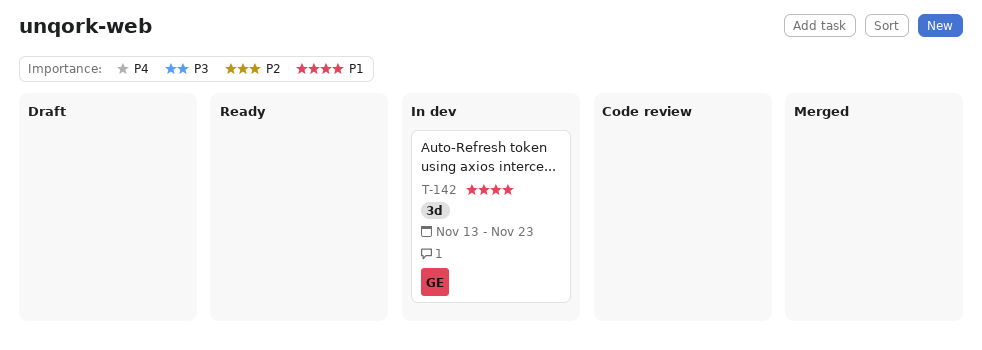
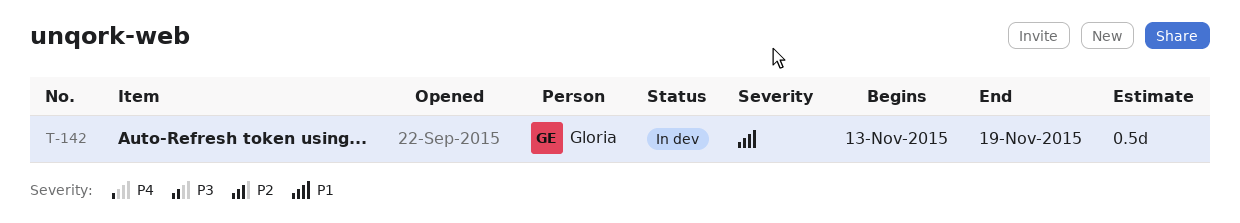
T-142, estimate: 3d -> 0.5d
T-142, due: Nov 23 -> Nov 19

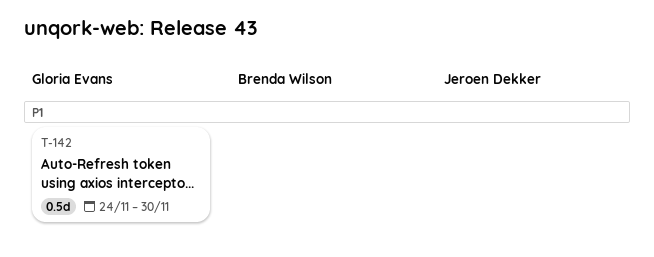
T-142, start: Nov 13 -> Nov 24
T-142, due: Nov 19 -> Nov 30

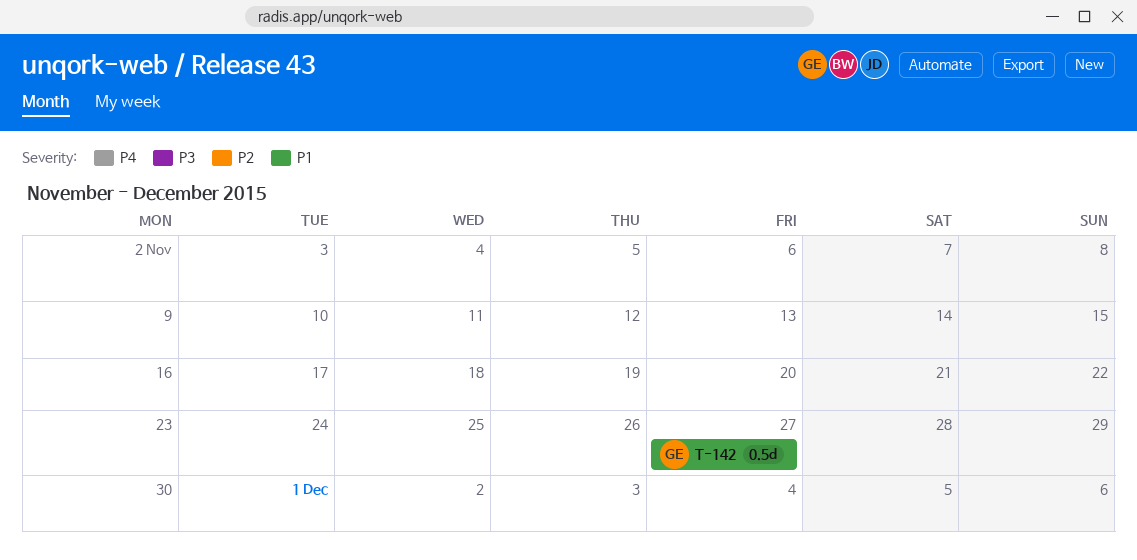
T-142, start: Nov 24 -> Nov 27
T-142, due: Nov 30 -> Nov 27

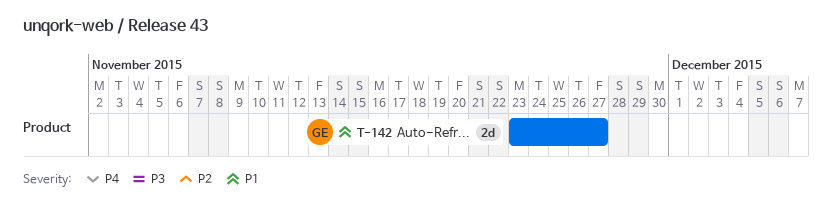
T-142, estimate: 0.5d -> 2d
T-142, start: Nov 27 -> Nov 23

